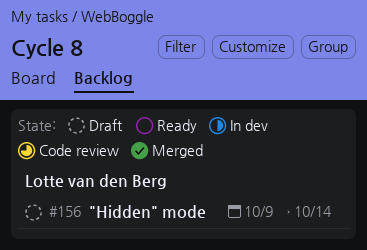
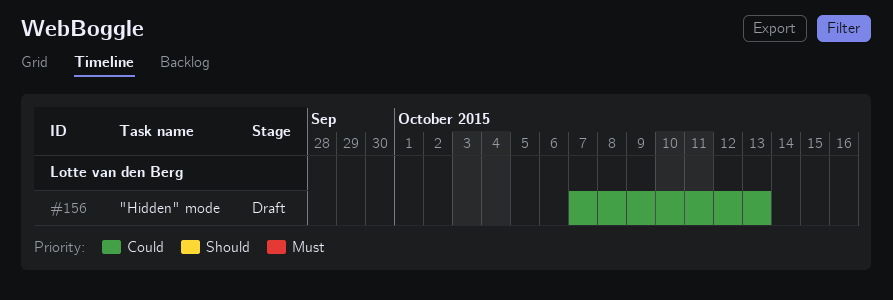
#156, start: Oct 9 -> Oct 7
#156, due: Oct 14 -> Oct 13

